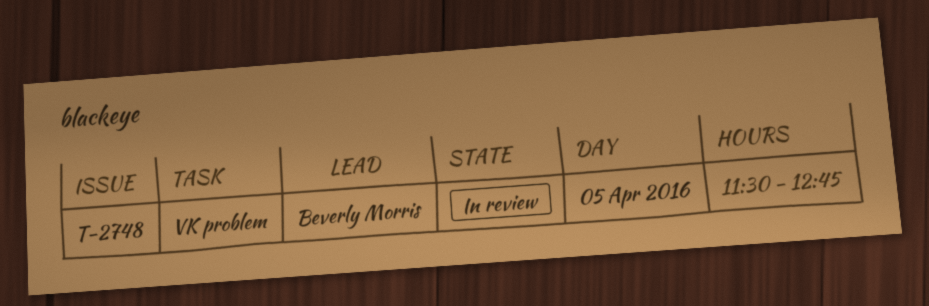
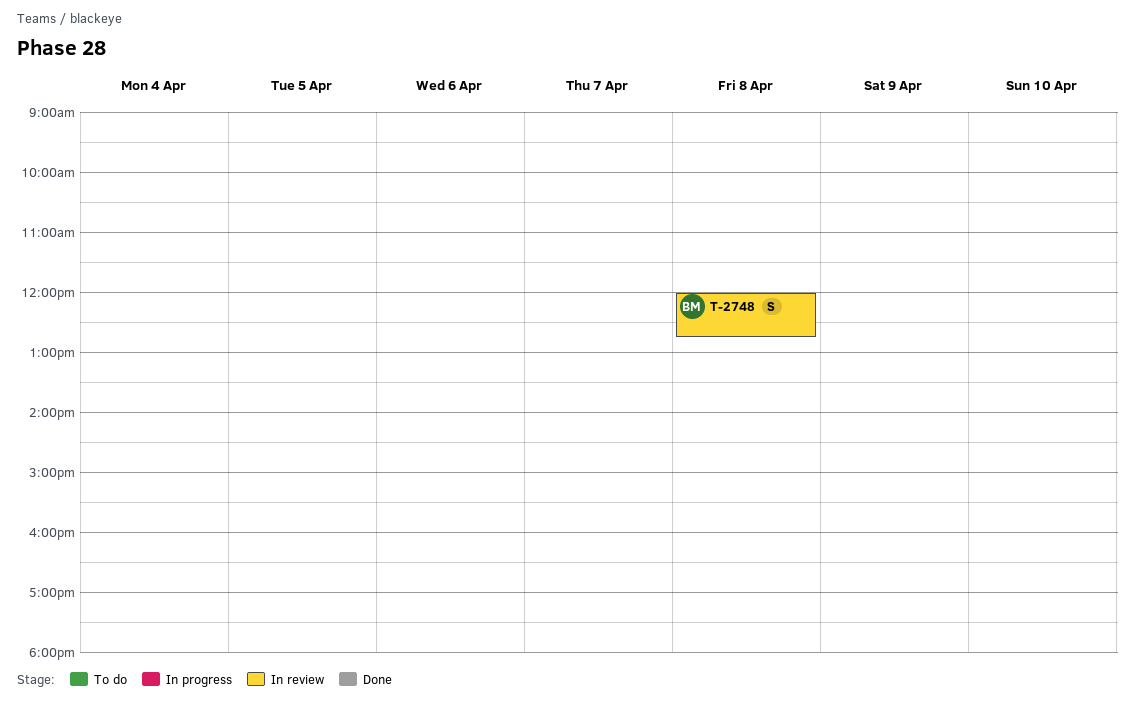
T-2748, day: Apr 5 -> Apr 8
T-2748, begins: 11:30 -> 12:00

